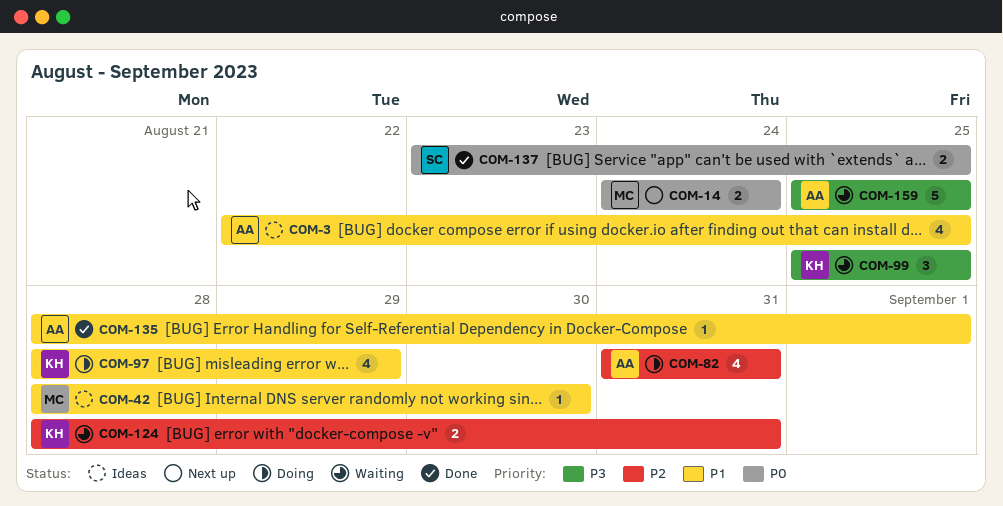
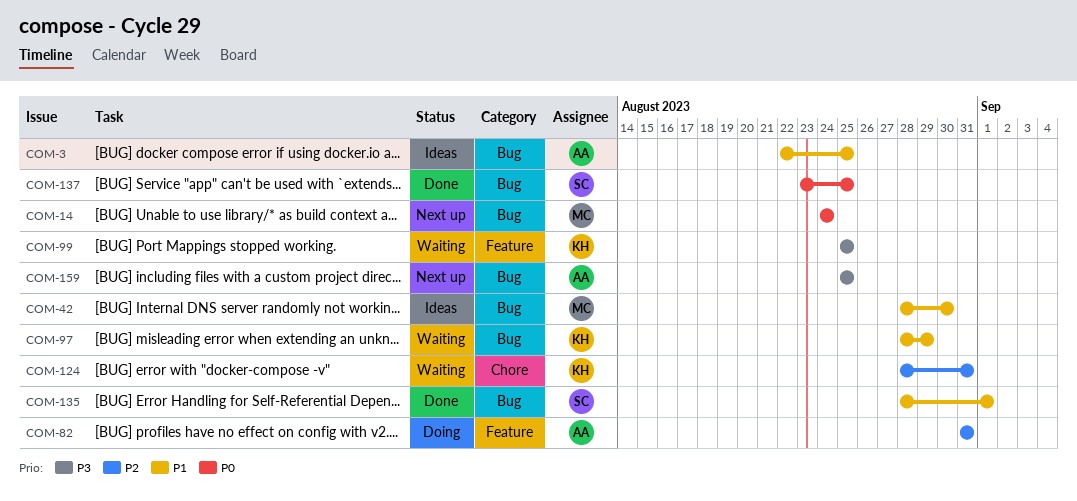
COM-97, status: Doing -> Waiting
COM-135, owner: AA -> SC
COM-159, status: Waiting -> Next up

